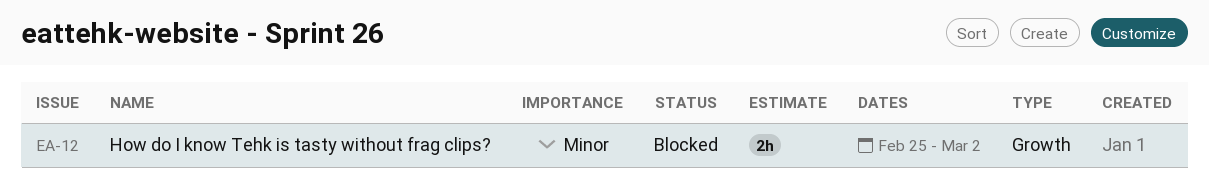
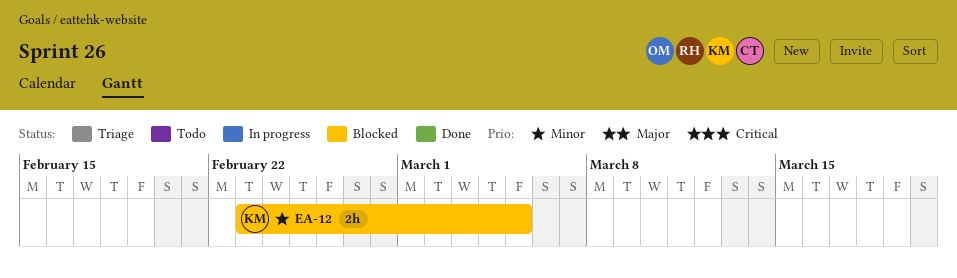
EA-12, start: Feb 25 -> Feb 23
EA-12, due: Mar 2 -> Mar 5

